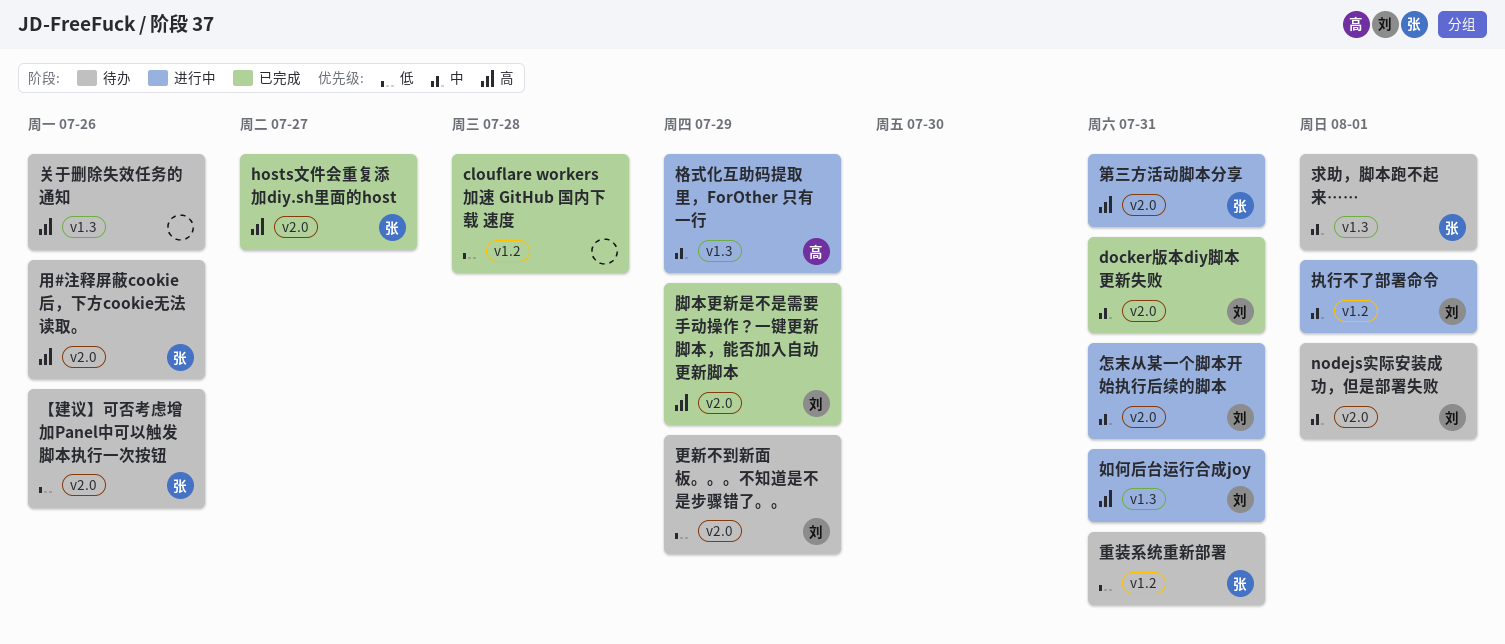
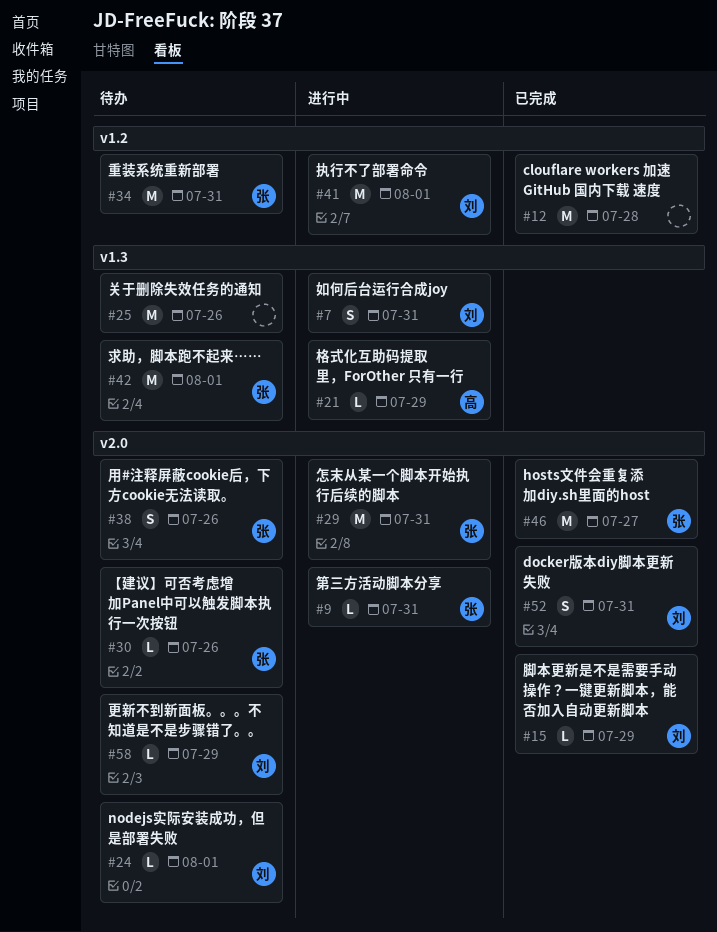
怎末从某一个脚本开始执行后续的脚本, owner: 刘 -> 张

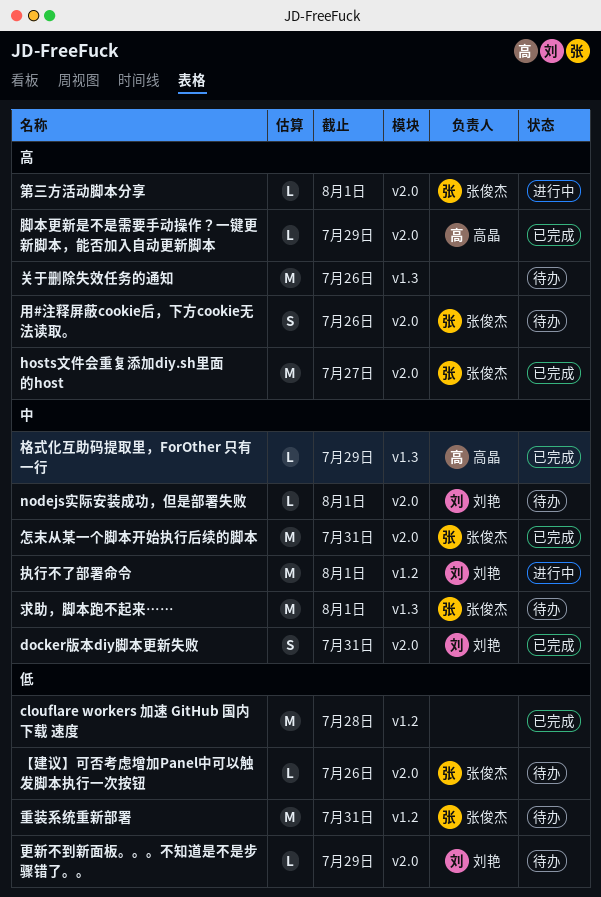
如何后台运行合成joy: present -> none
怎末从某一个脚本开始执行后续的脚本, status: 进行中 -> 已完成
格式化互助码提取里，ForOther 只有一行, status: 进行中 -> 已完成
第三方活动脚本分享, due: Jul 31 -> Aug 1
脚本更新是不是需要手动操作？一键更新脚本，能否加入自动更新脚本, owner: 刘艳 -> 高晶

